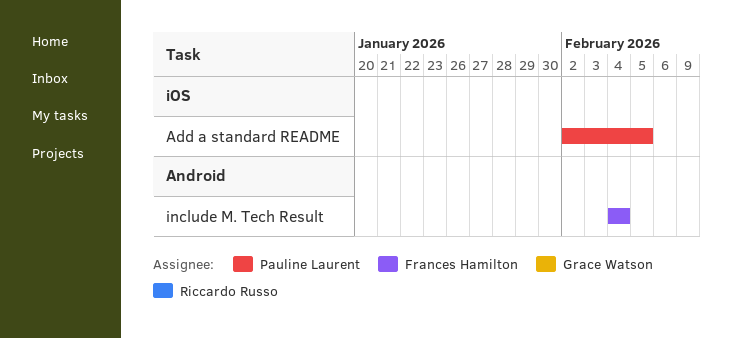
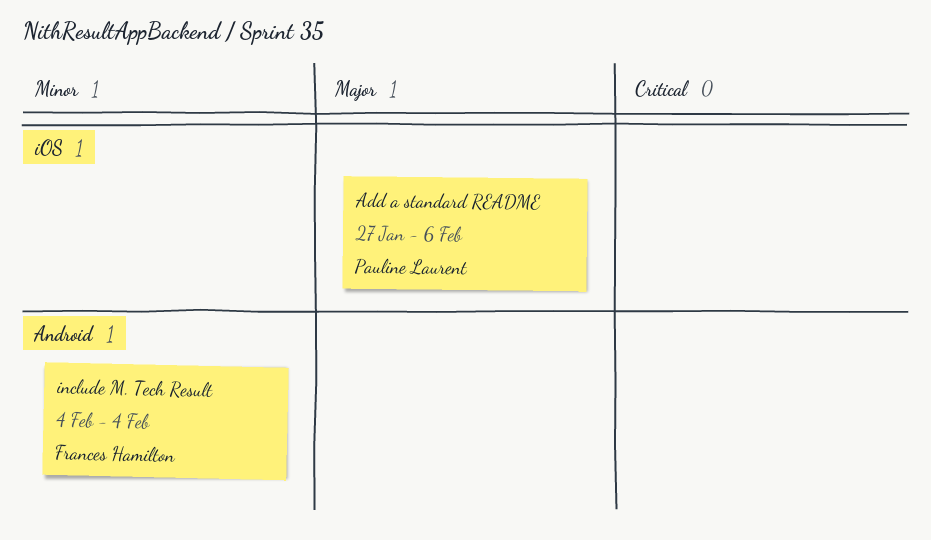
Add a standard README, start: Feb 2 -> Jan 27
Add a standard README, due: Feb 5 -> Feb 6

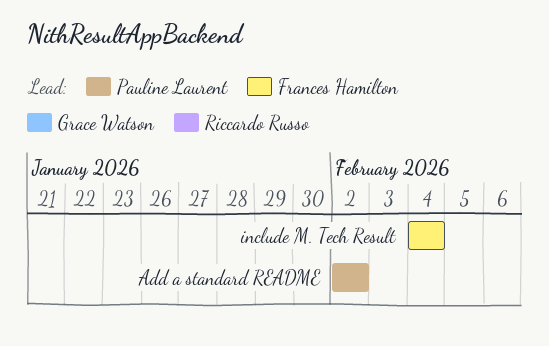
Add a standard README, start: Jan 27 -> Feb 2
Add a standard README, due: Feb 6 -> Feb 2

